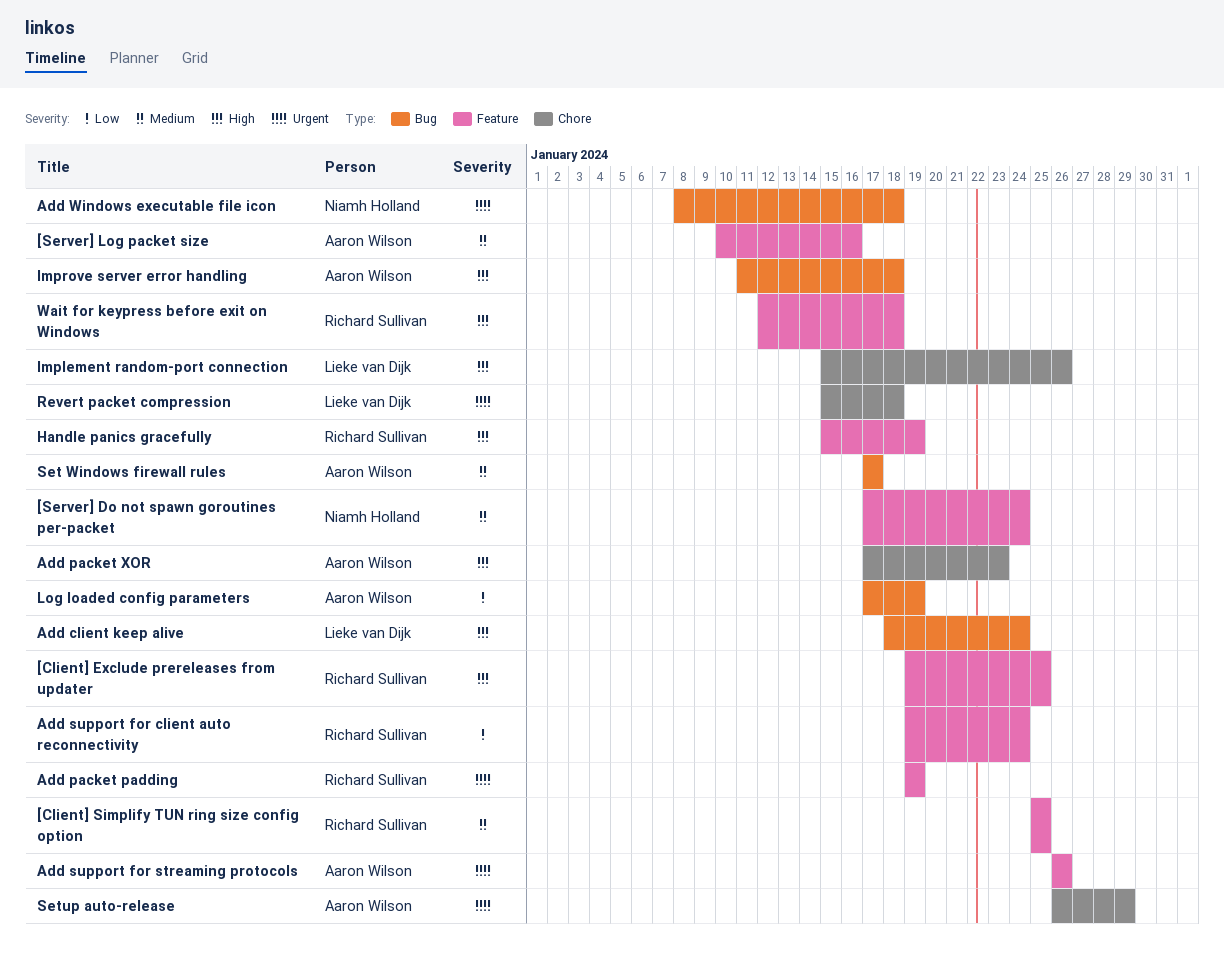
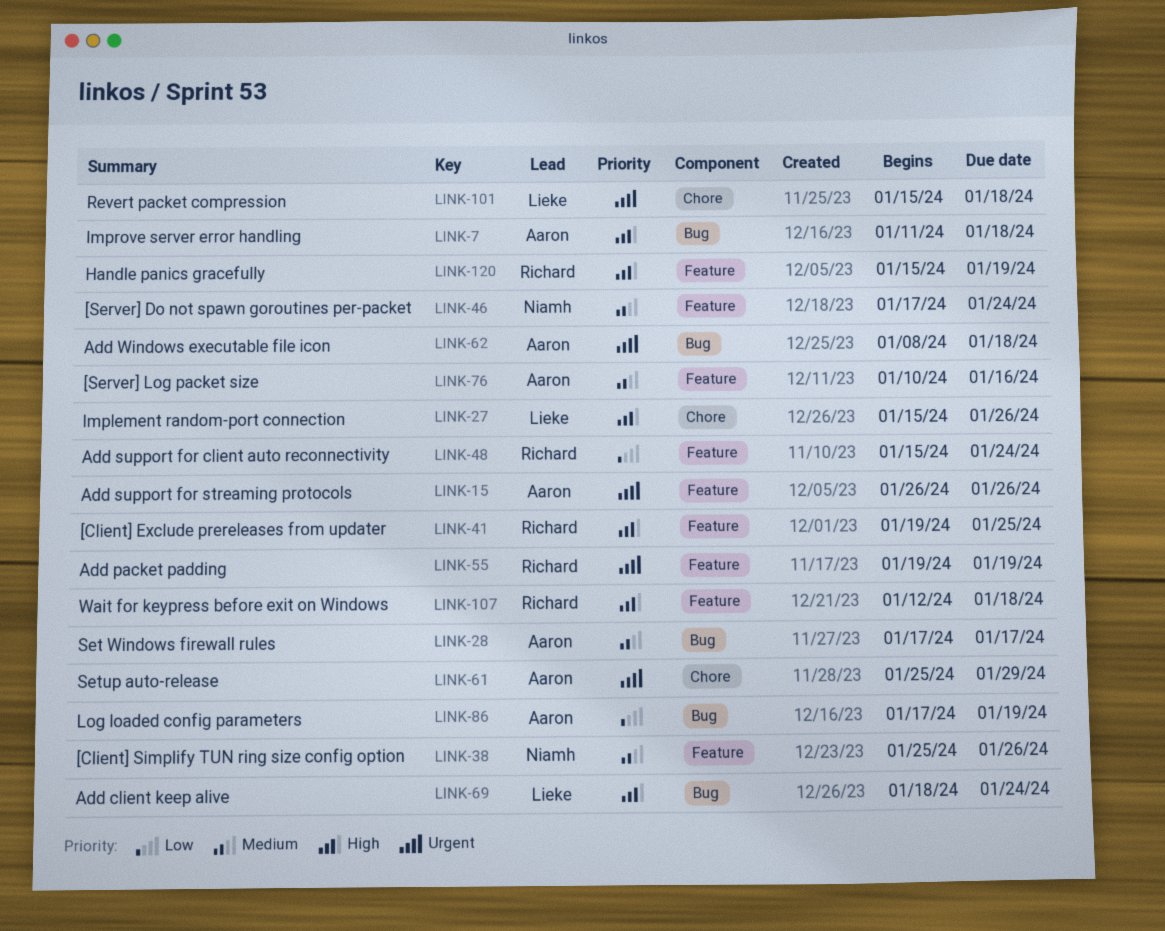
[Client] Simplify TUN ring size config option, owner: Richard Sullivan -> Niamh Holland
[Client] Simplify TUN ring size config option, due: Jan 25 -> Jan 26
Add packet XOR: present -> none
Add support for client auto reconnectivity, start: Jan 19 -> Jan 15
Add Windows executable file icon, owner: Niamh Holland -> Aaron Wilson
Setup auto-release, start: Jan 26 -> Jan 25

